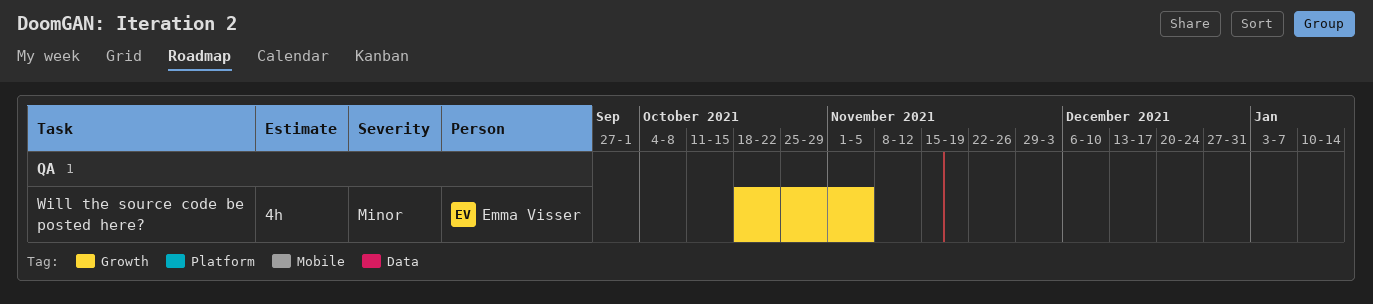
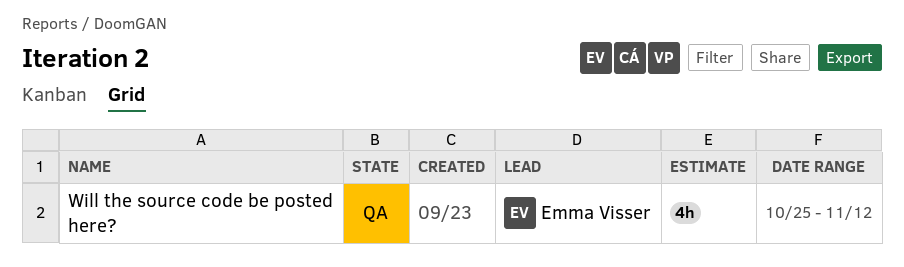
Will the source code be posted here?, start: Oct 18 -> Oct 25
Will the source code be posted here?, due: Nov 5 -> Nov 12

